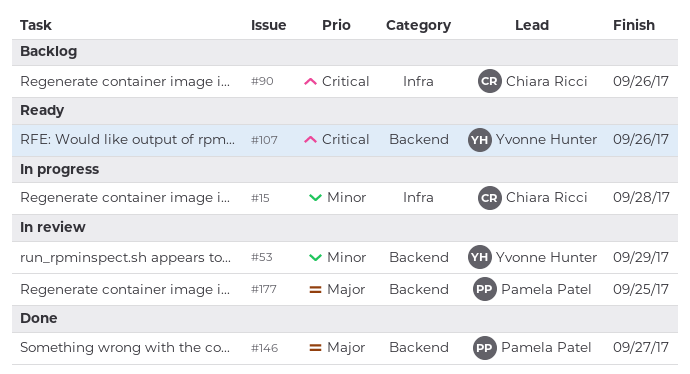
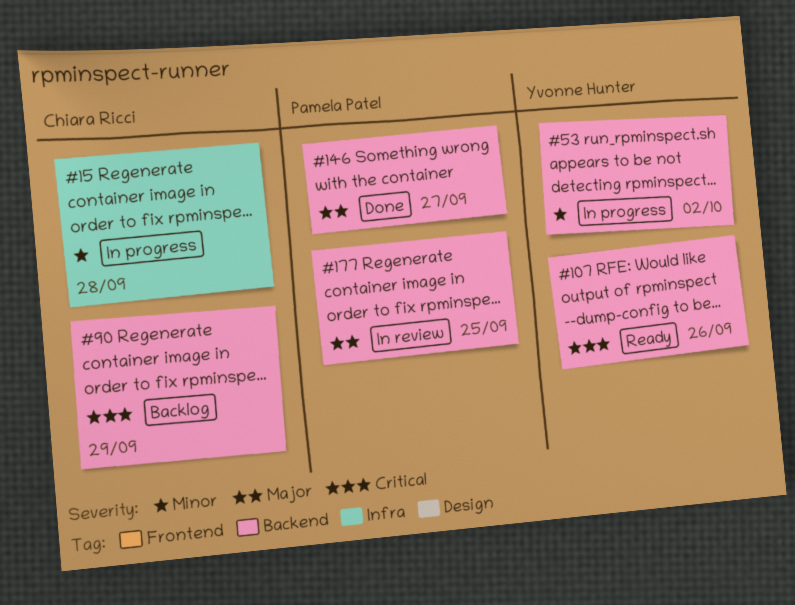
#53, status: In review -> In progress
#53, due: Sep 29 -> Oct 2
#90, label: Infra -> Backend
#90, due: Sep 26 -> Sep 29

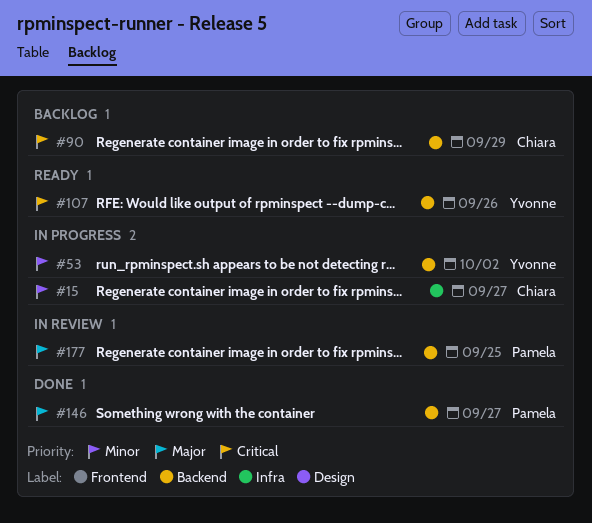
#15, due: Sep 28 -> Sep 27

